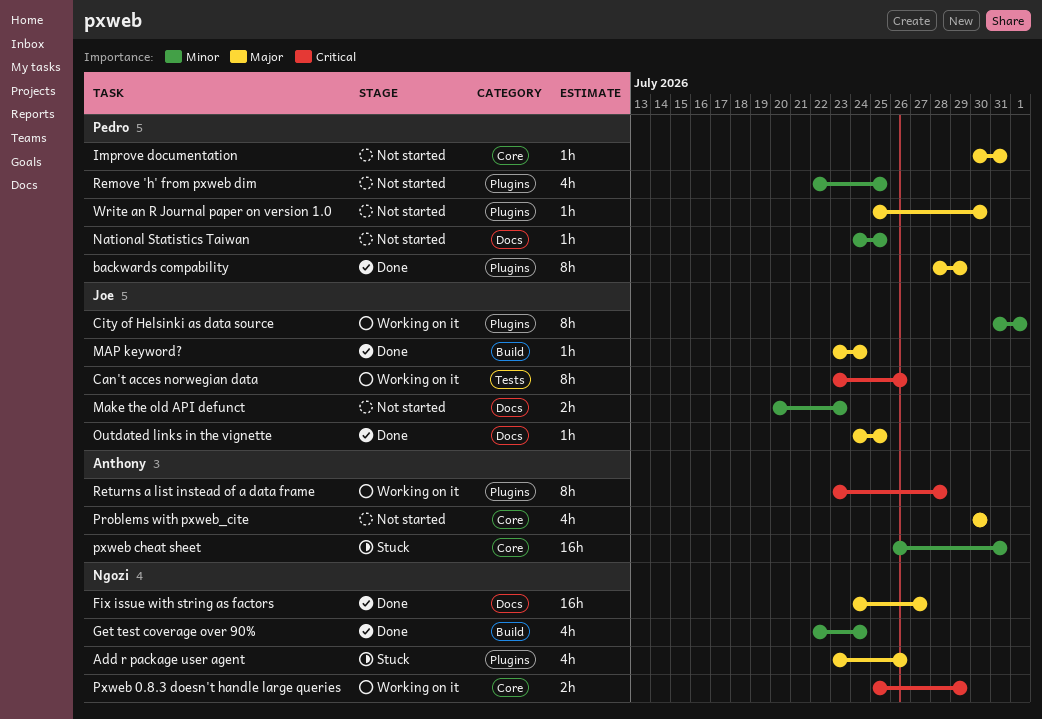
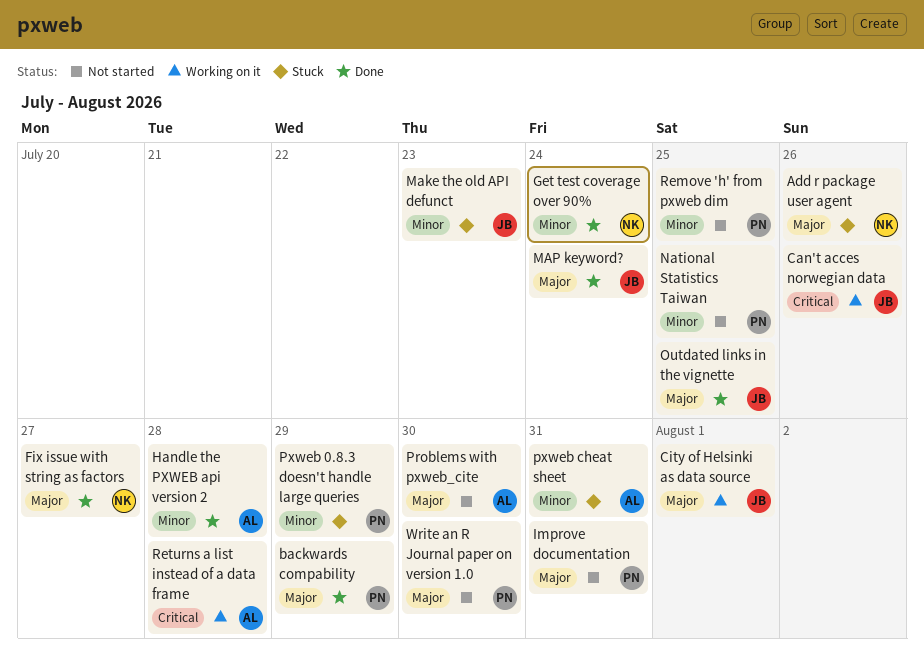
City of Helsinki as data source, priority: Minor -> Major
Handle the PXWEB api version 2: none -> present
Make the old API defunct, status: Not started -> Stuck
Pxweb 0.8.3 doesn't handle large queries, status: Working on it -> Stuck
Pxweb 0.8.3 doesn't handle large queries, owner: Ngozi -> Pedro
Pxweb 0.8.3 doesn't handle large queries, priority: Critical -> Minor

